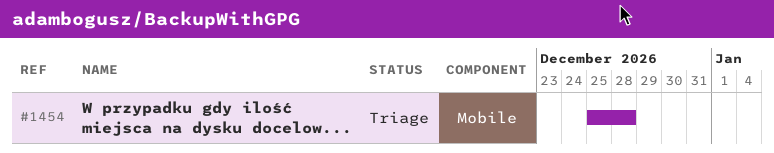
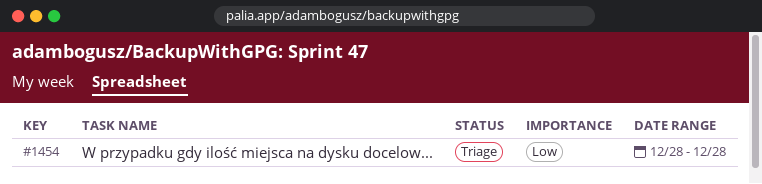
#1454, start: Dec 25 -> Dec 28

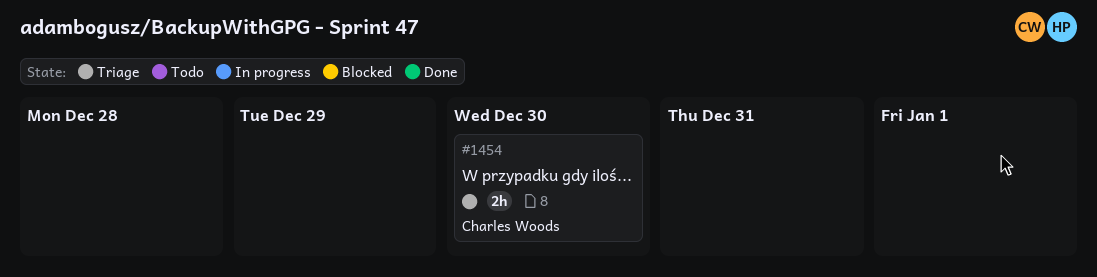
#1454, due: Dec 28 -> Dec 30

